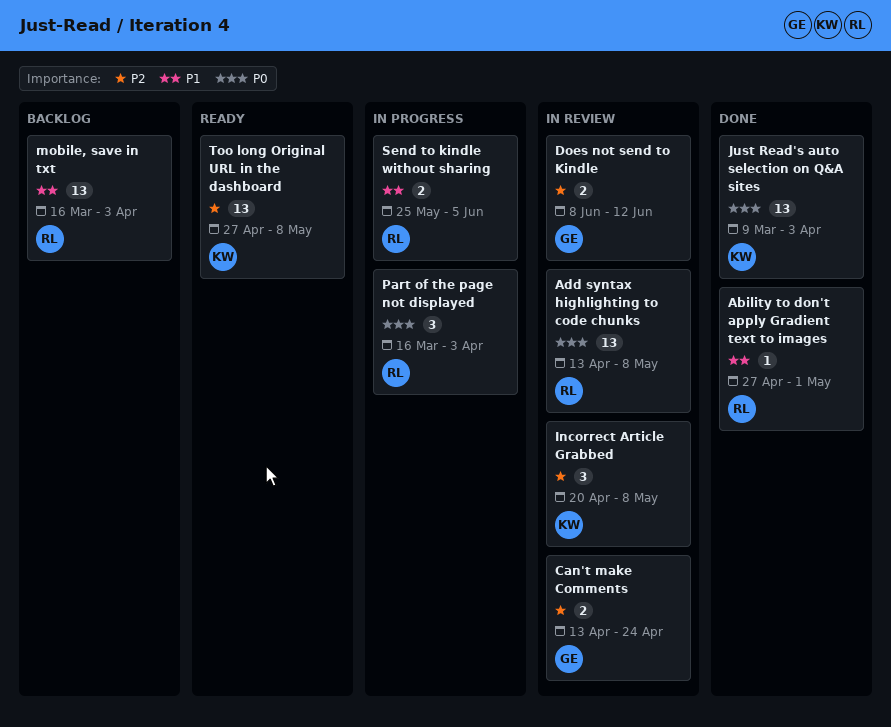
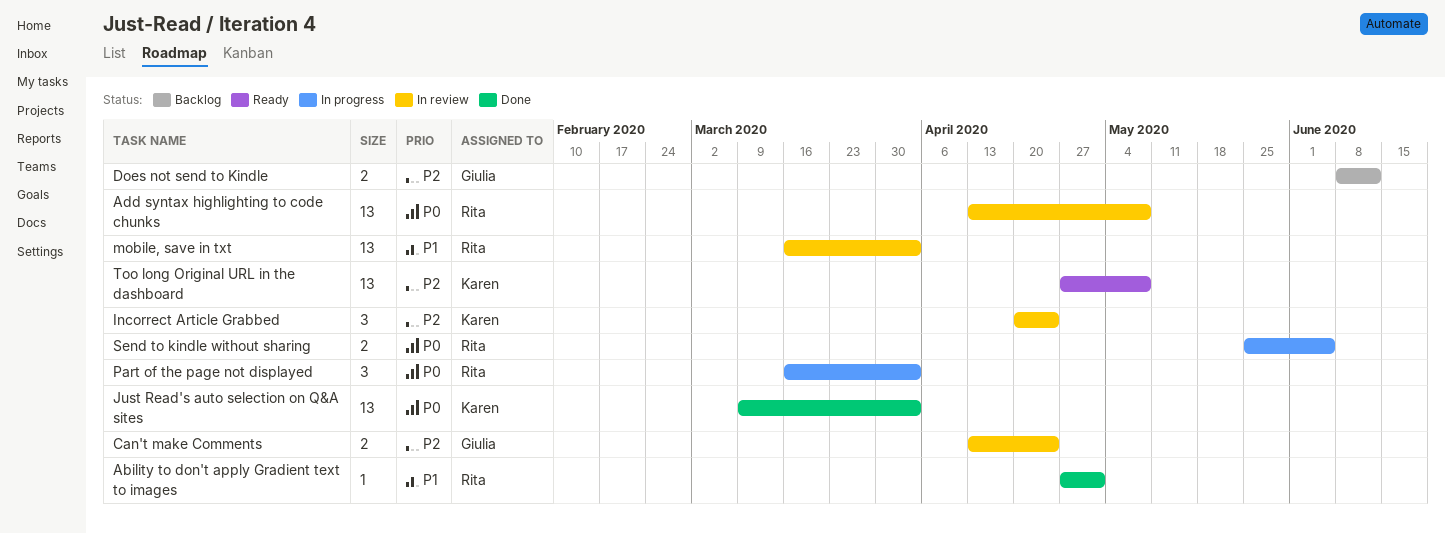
Does not send to Kindle, status: In review -> Backlog
Incorrect Article Grabbed, due: May 8 -> Apr 24
mobile, save in txt, status: Backlog -> In review
Send to kindle without sharing, priority: P1 -> P0

